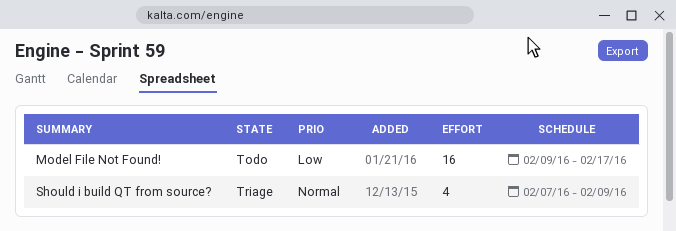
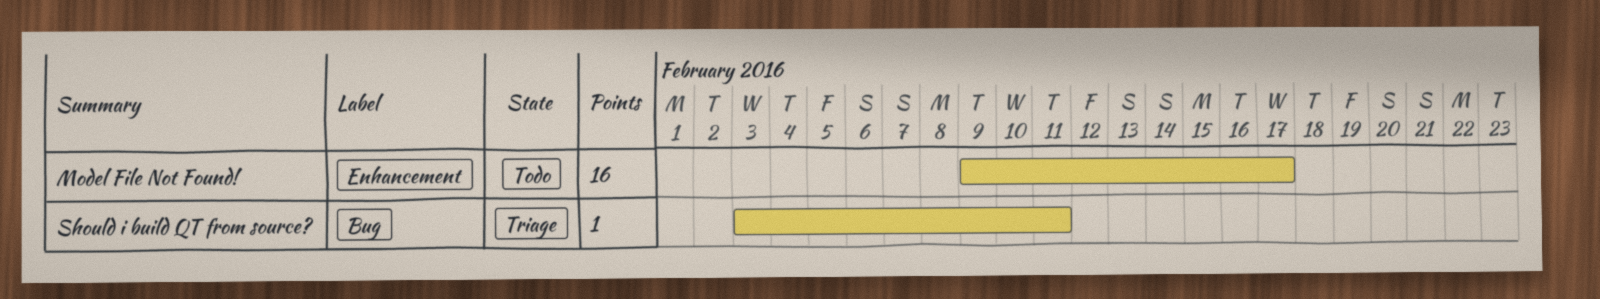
Should i build QT from source?, estimate: 4 -> 1
Should i build QT from source?, start: Feb 7 -> Feb 3
Should i build QT from source?, due: Feb 9 -> Feb 11

